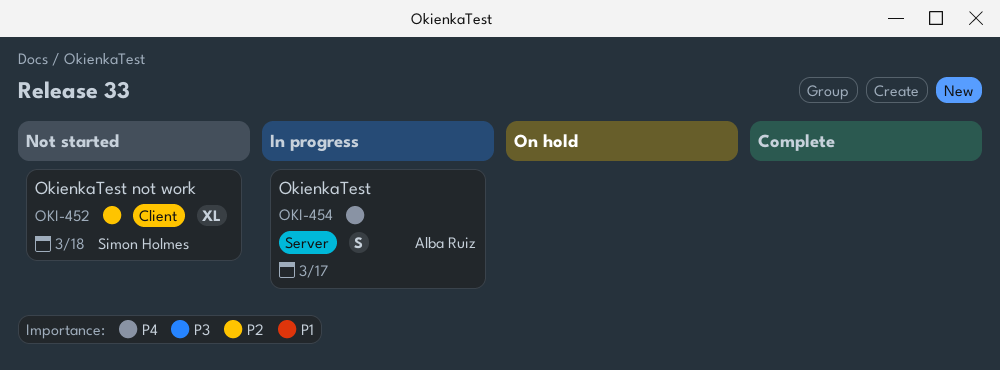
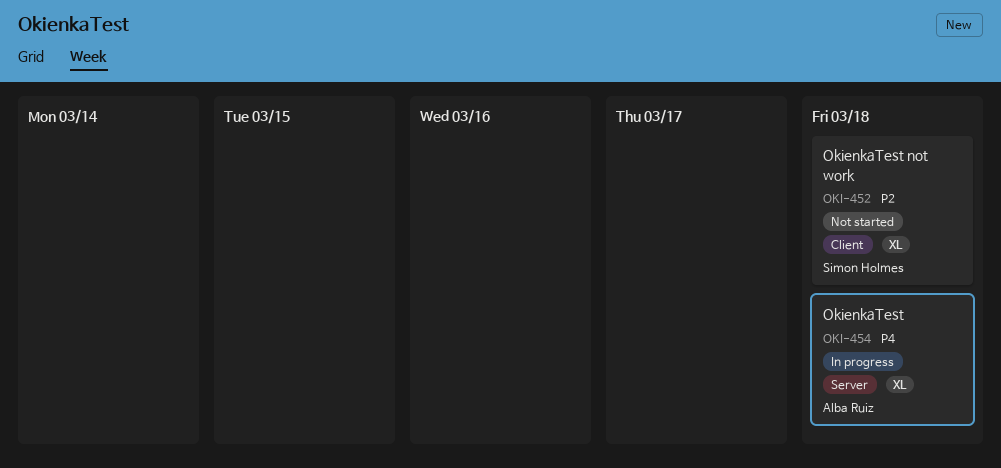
OKI-454, estimate: S -> XL
OKI-454, due: Mar 17 -> Mar 18

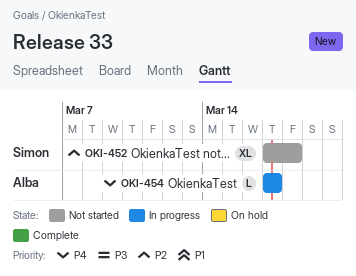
OKI-454, estimate: XL -> L
OKI-454, due: Mar 18 -> Mar 17

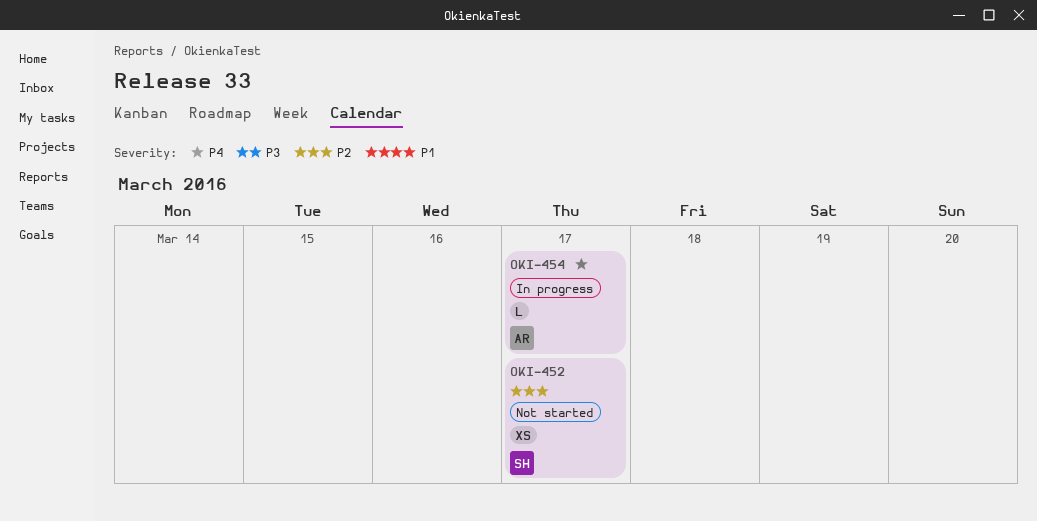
OKI-452, estimate: XL -> XS
OKI-452, due: Mar 18 -> Mar 17

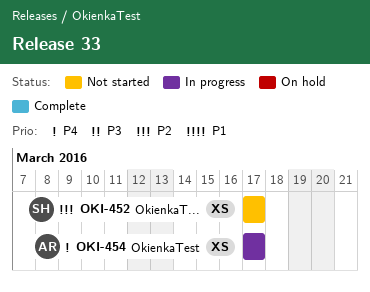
OKI-454, estimate: L -> XS

